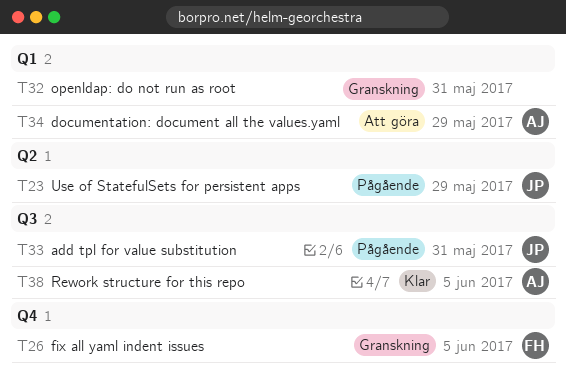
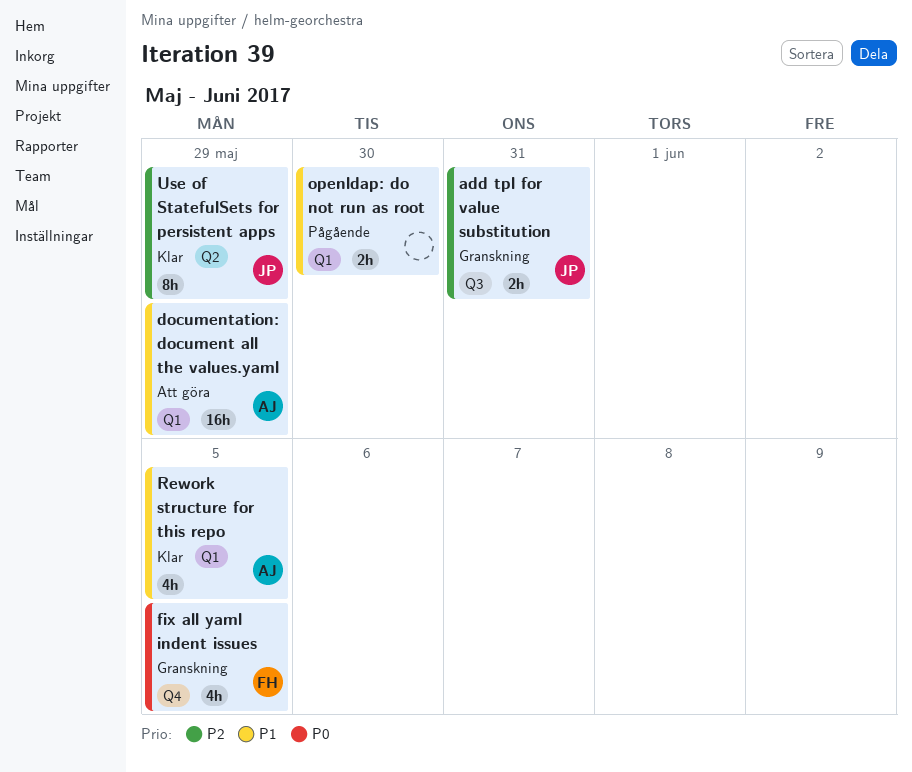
add tpl for value substitution, status: Pågående -> Granskning
openldap: do not run as root, status: Granskning -> Pågående
openldap: do not run as root, due: May 31 -> May 30
Rework structure for this repo, label: Q3 -> Q1
Use of StatefulSets for persistent apps, status: Pågående -> Klar

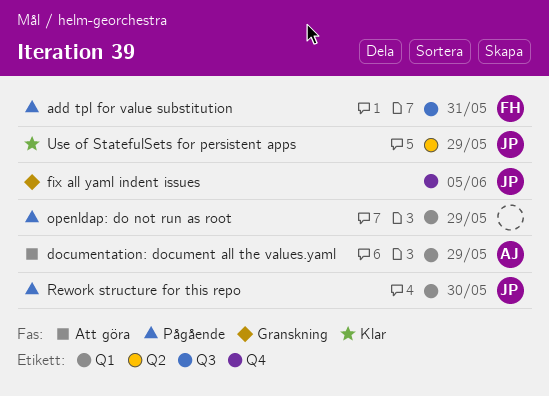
add tpl for value substitution, status: Granskning -> Pågående
add tpl for value substitution, owner: JP -> FH
fix all yaml indent issues, owner: FH -> JP
openldap: do not run as root, due: May 30 -> May 29
Rework structure for this repo, status: Klar -> Pågående
Rework structure for this repo, owner: AJ -> JP
Rework structure for this repo, due: Jun 5 -> May 30

